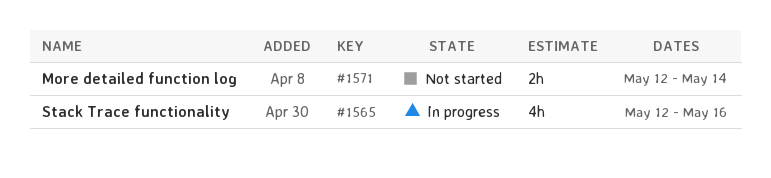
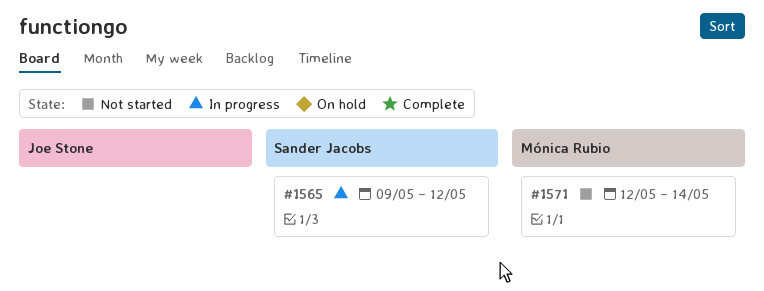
#1565, start: May 12 -> May 9
#1565, due: May 16 -> May 12

